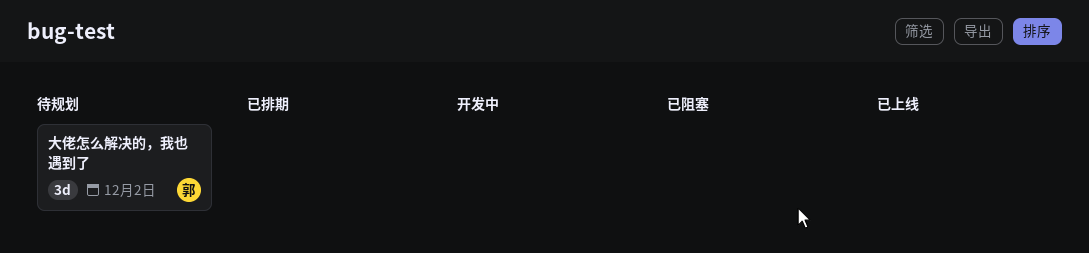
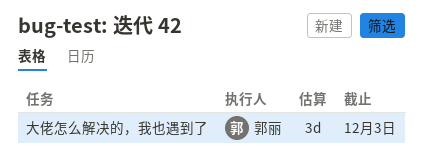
大佬怎么解决的，我也遇到了, due: Dec 2 -> Dec 3

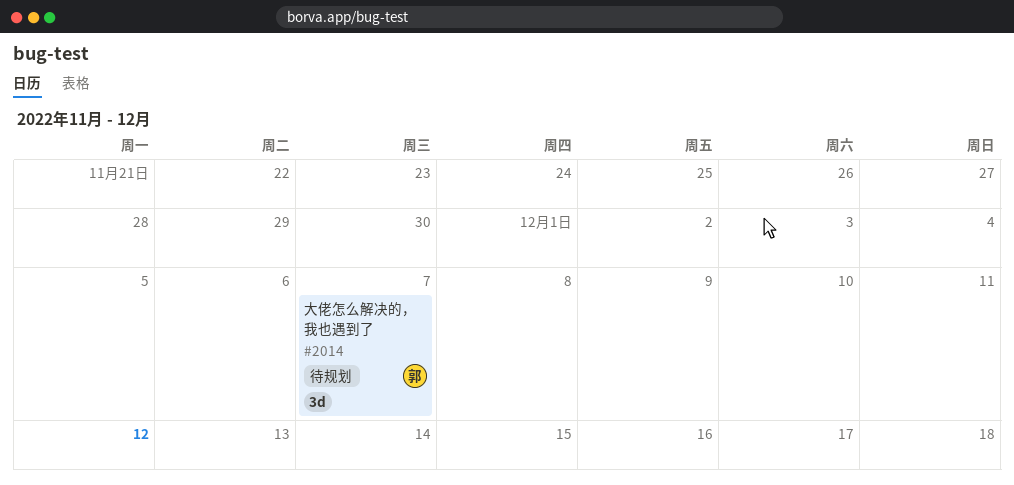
大佬怎么解决的，我也遇到了, due: Dec 3 -> Dec 7

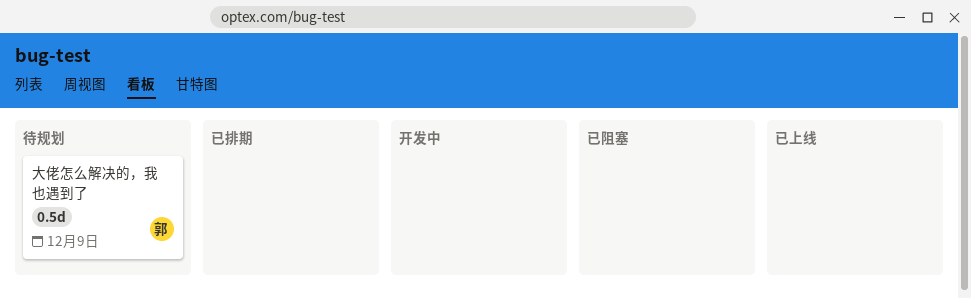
大佬怎么解决的，我也遇到了, estimate: 3d -> 0.5d
大佬怎么解决的，我也遇到了, due: Dec 7 -> Dec 9

